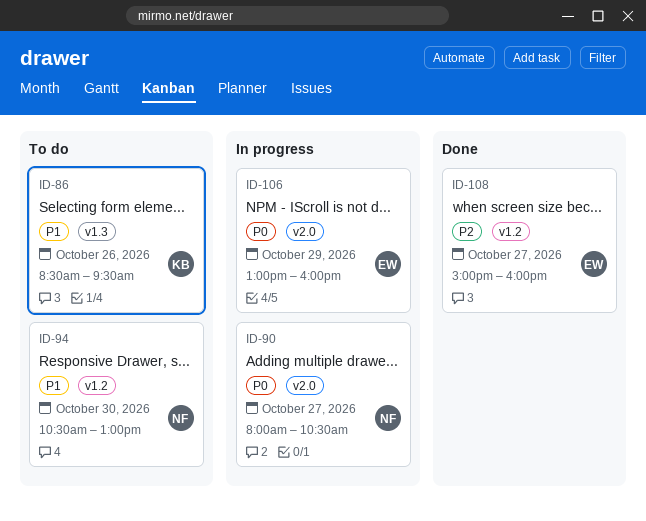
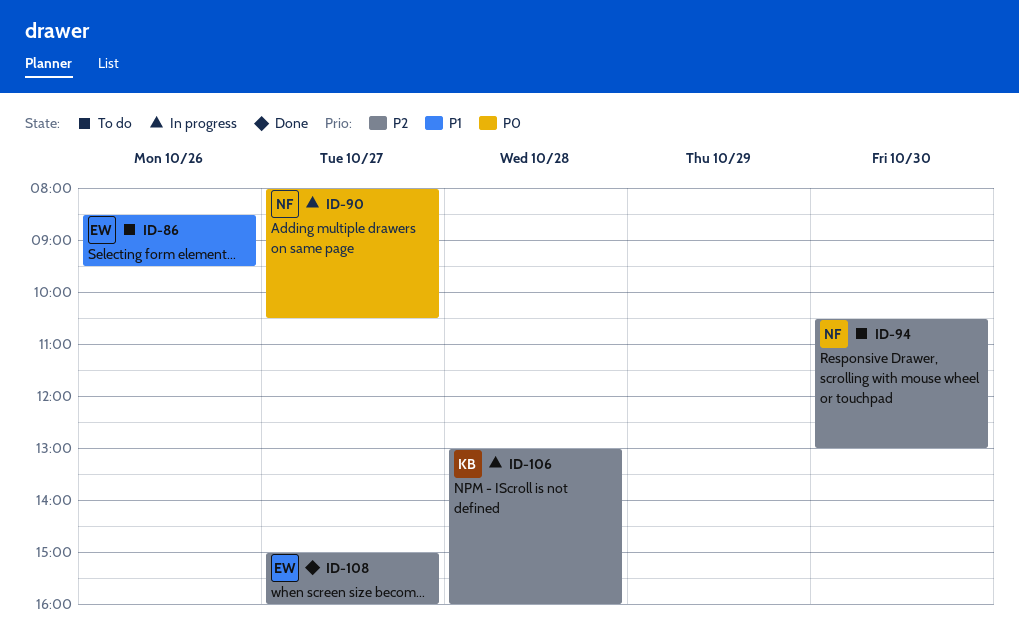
ID-86, owner: KB -> EW
ID-94, priority: P1 -> P2
ID-106, owner: EW -> KB
ID-106, priority: P0 -> P2
ID-106, day: Oct 29 -> Oct 28

